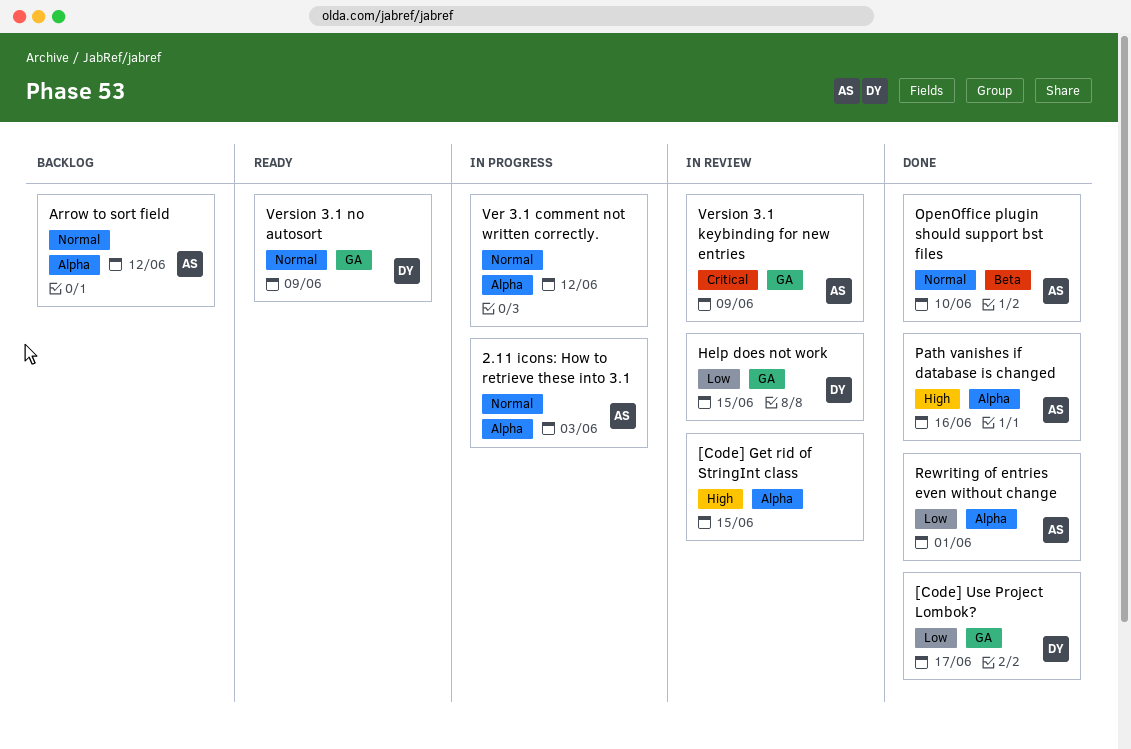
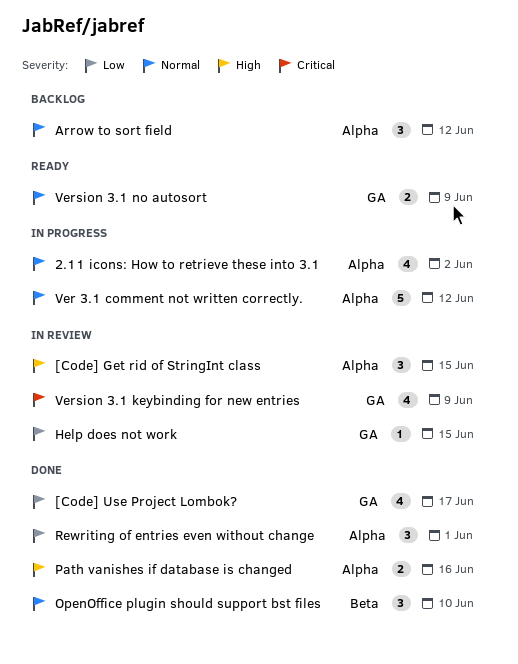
2.11 icons: How to retrieve these into 3.1, due: Jun 3 -> Jun 2

